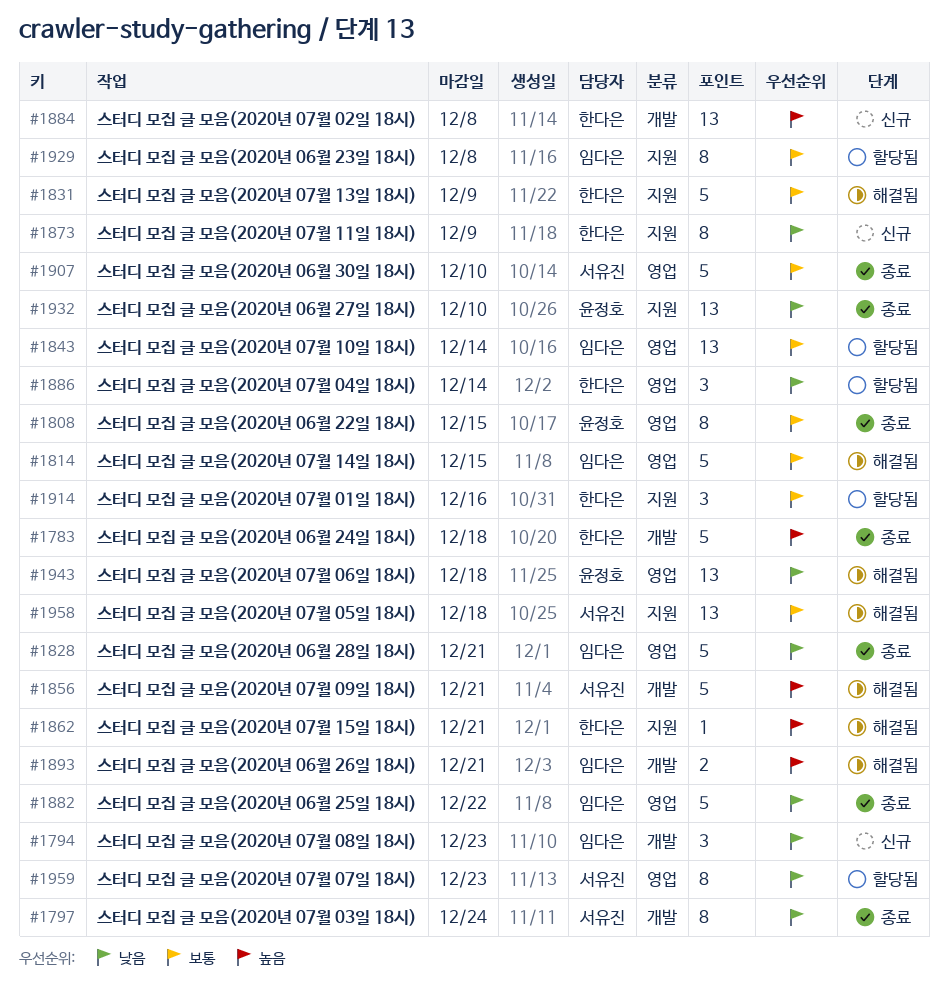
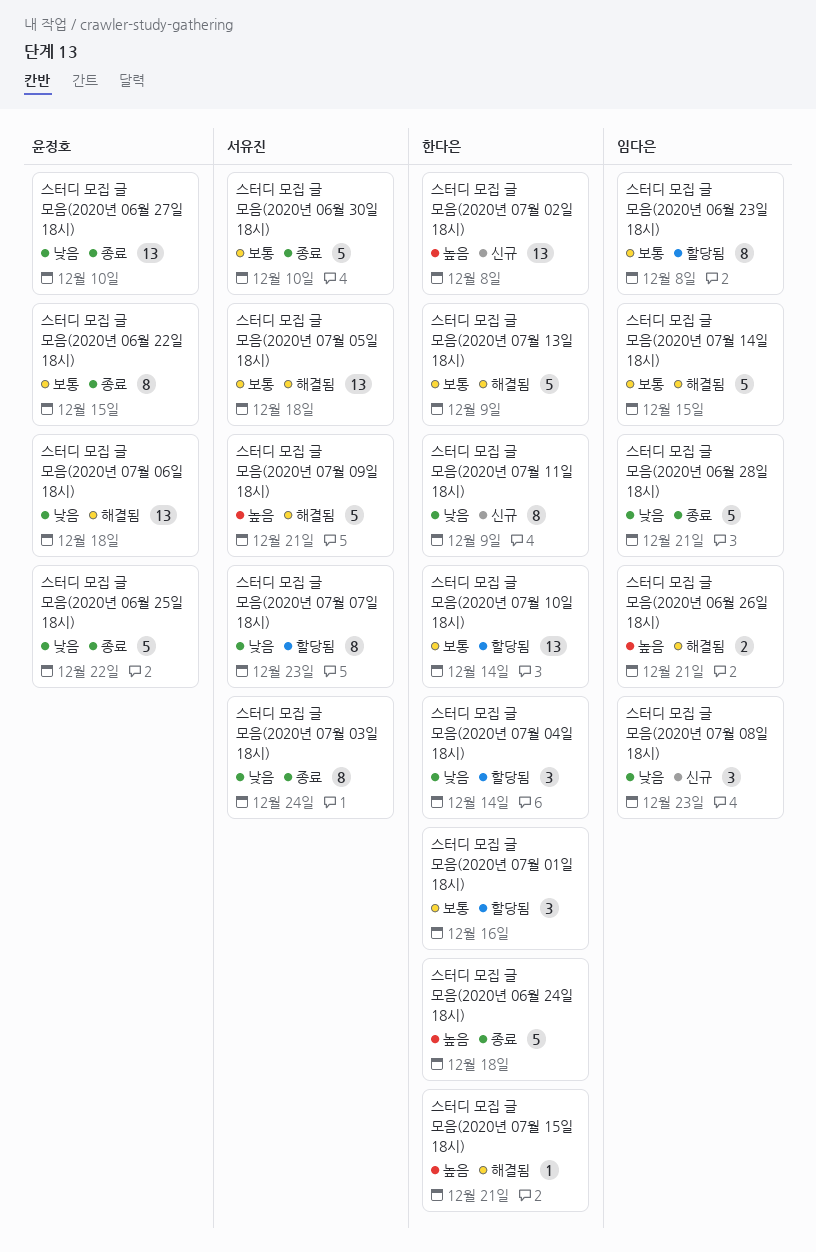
스터디 모집 글 모음(2020년 06월 25일 18시), owner: 임다은 -> 윤정호
스터디 모집 글 모음(2020년 07월 10일 18시), owner: 임다은 -> 한다은

